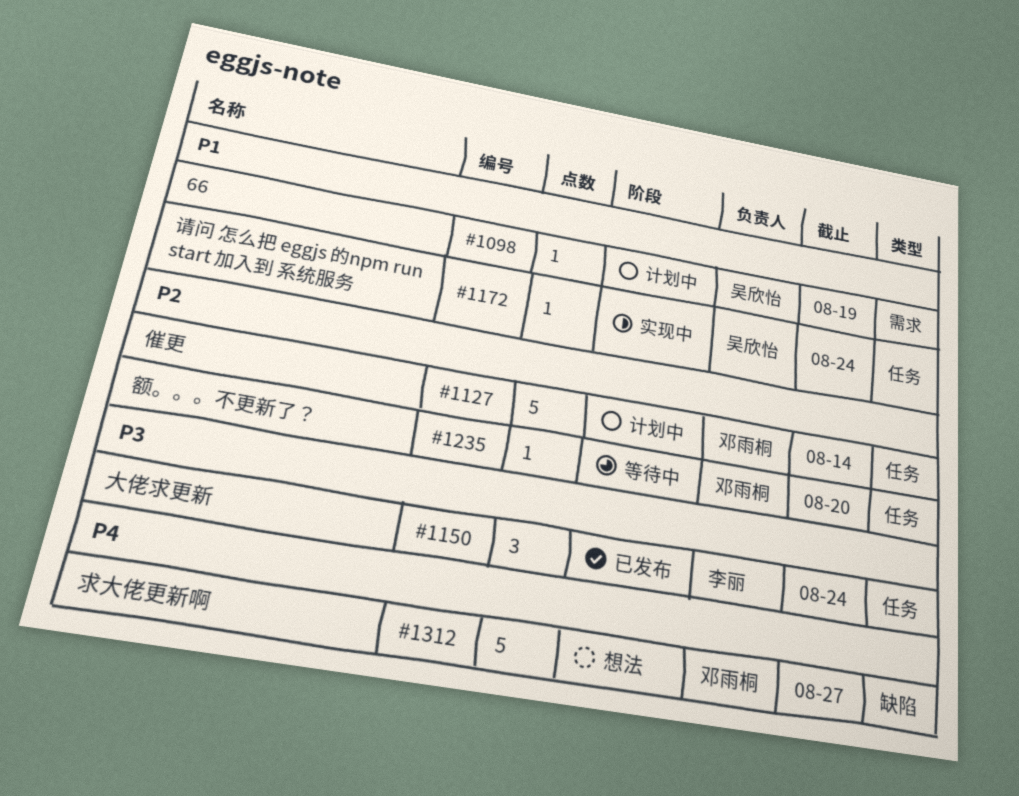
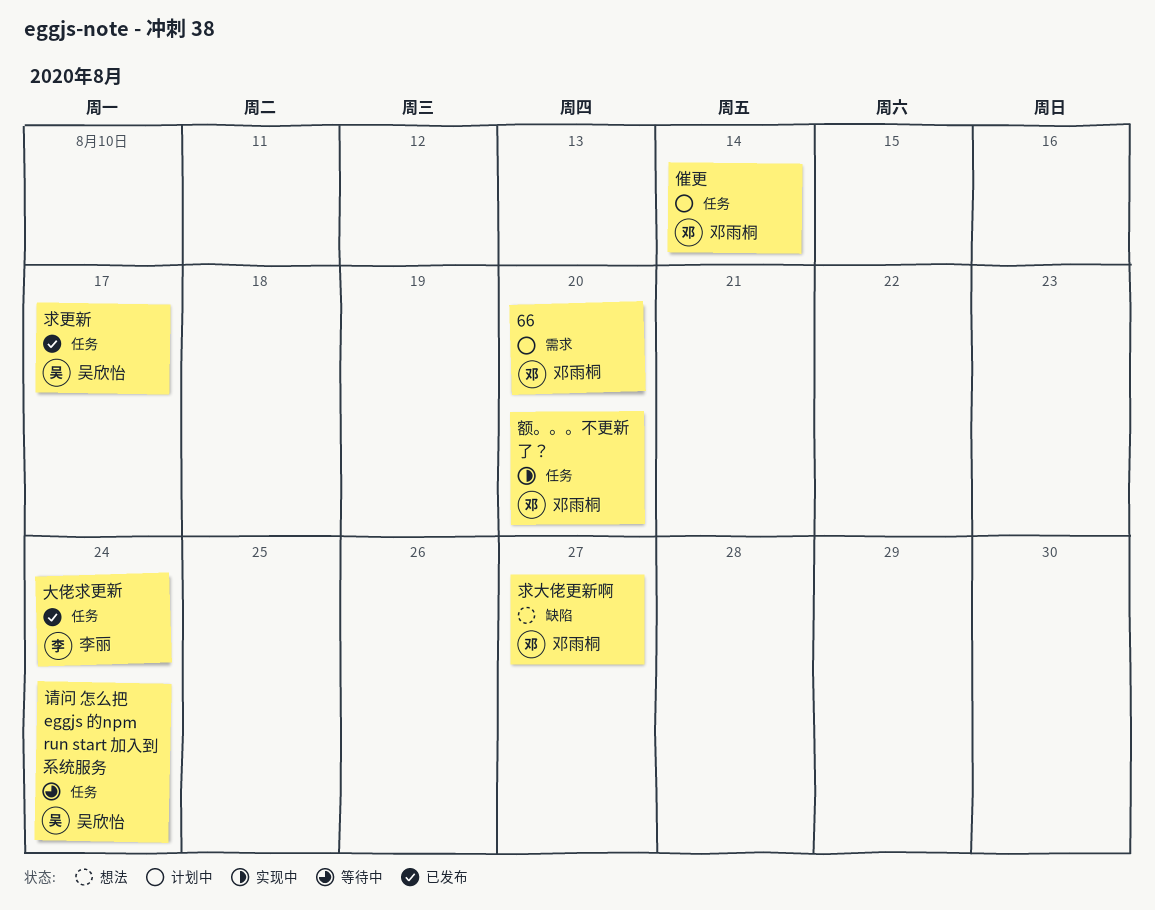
66, owner: 吴欣怡 -> 邓雨桐
66, due: Aug 19 -> Aug 20
求更新: none -> present
请问 怎么把 eggjs 的npm run start 加入到 系统服务, status: 实现中 -> 等待中
额。。。不更新了？, status: 等待中 -> 实现中

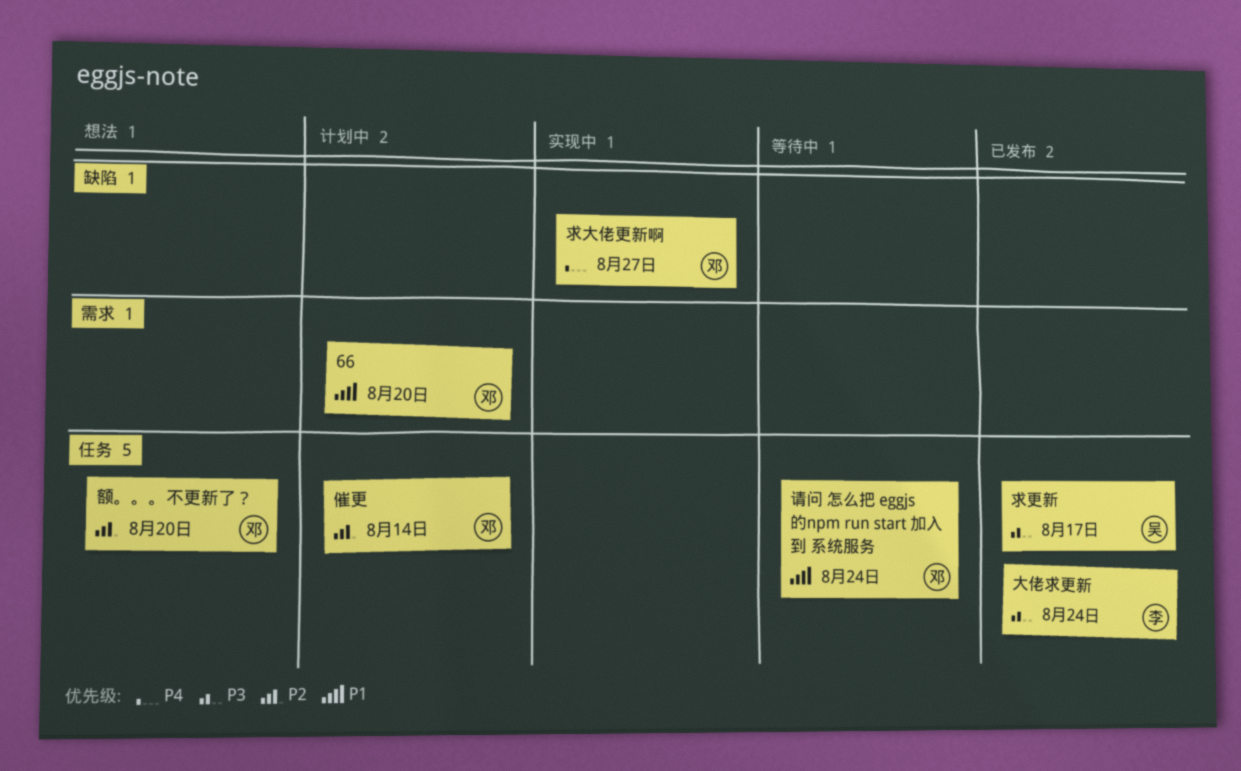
求大佬更新啊, status: 想法 -> 实现中
请问 怎么把 eggjs 的npm run start 加入到 系统服务, owner: 吴欣怡 -> 邓雨桐
额。。。不更新了？, status: 实现中 -> 想法

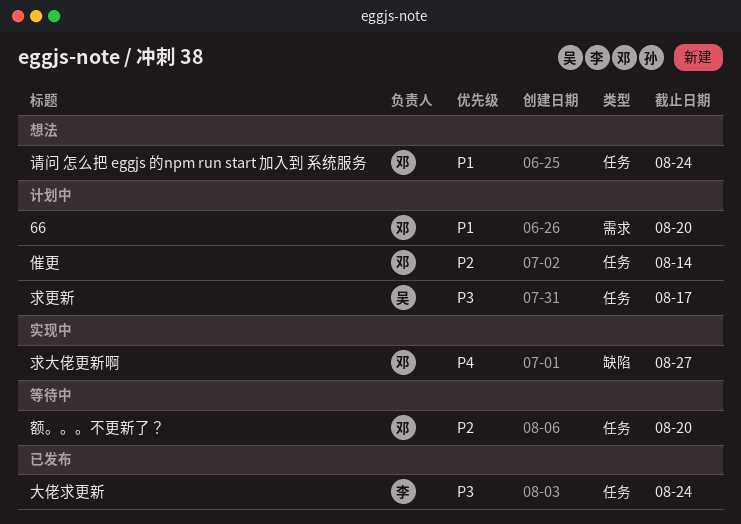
求更新, status: 已发布 -> 计划中
请问 怎么把 eggjs 的npm run start 加入到 系统服务, status: 等待中 -> 想法
额。。。不更新了？, status: 想法 -> 等待中

